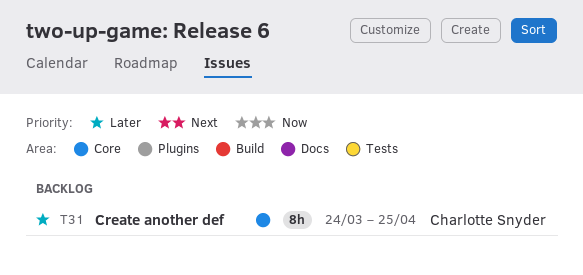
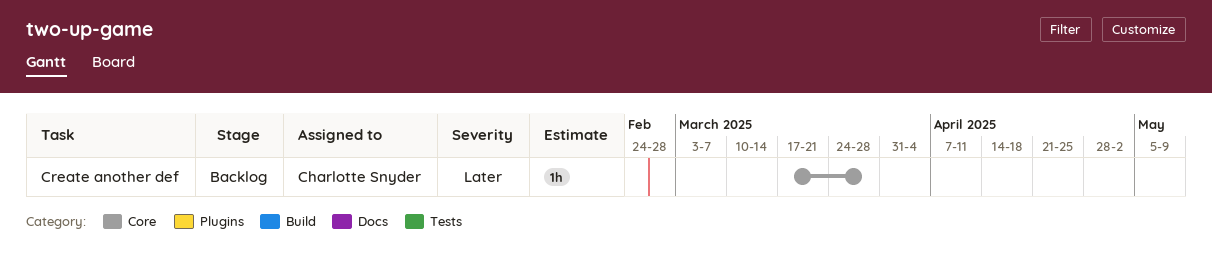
Create another def, estimate: 8h -> 1h
Create another def, start: Mar 24 -> Mar 17
Create another def, due: Apr 25 -> Mar 28

